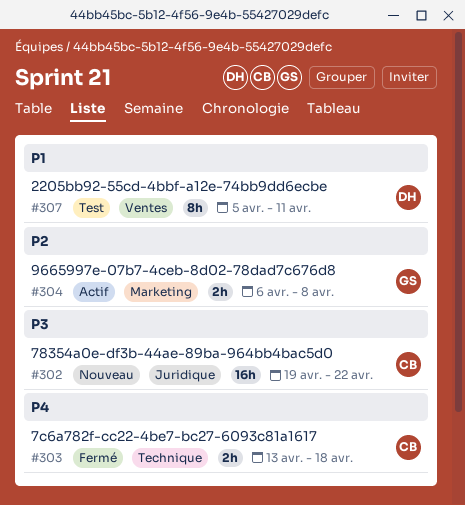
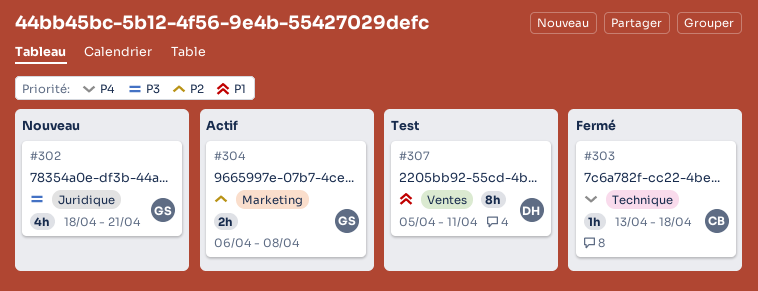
#302, owner: CB -> GS
#302, estimate: 16h -> 4h
#302, start: Apr 19 -> Apr 18
#302, due: Apr 22 -> Apr 21
#303, estimate: 2h -> 1h

